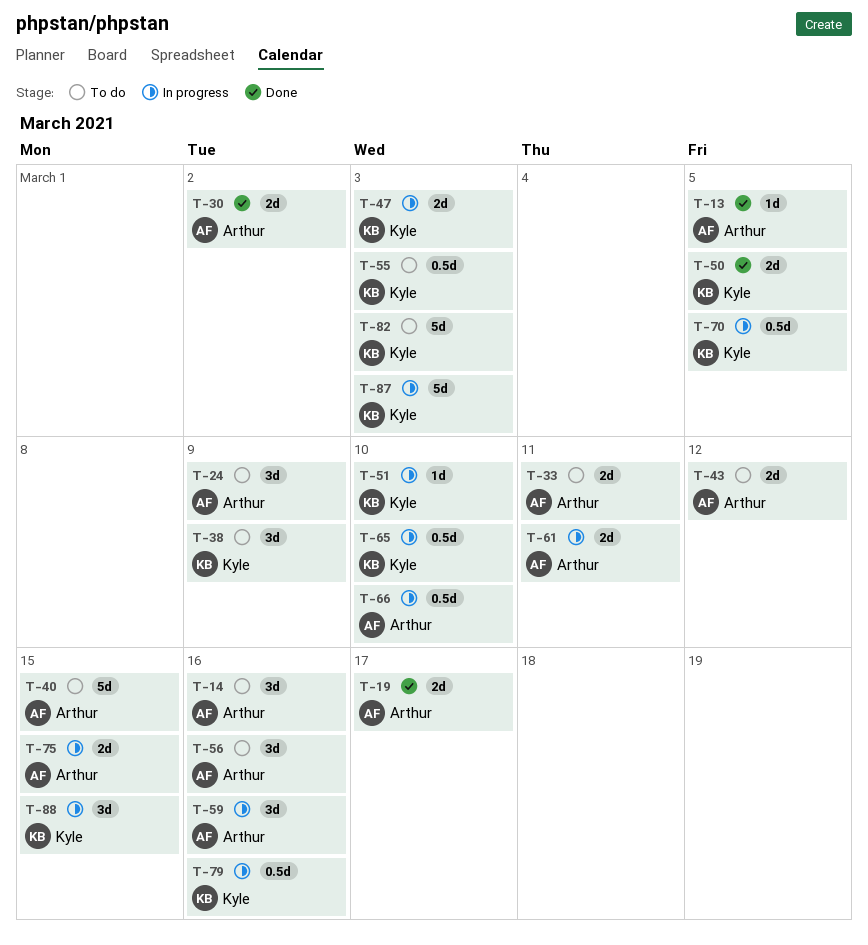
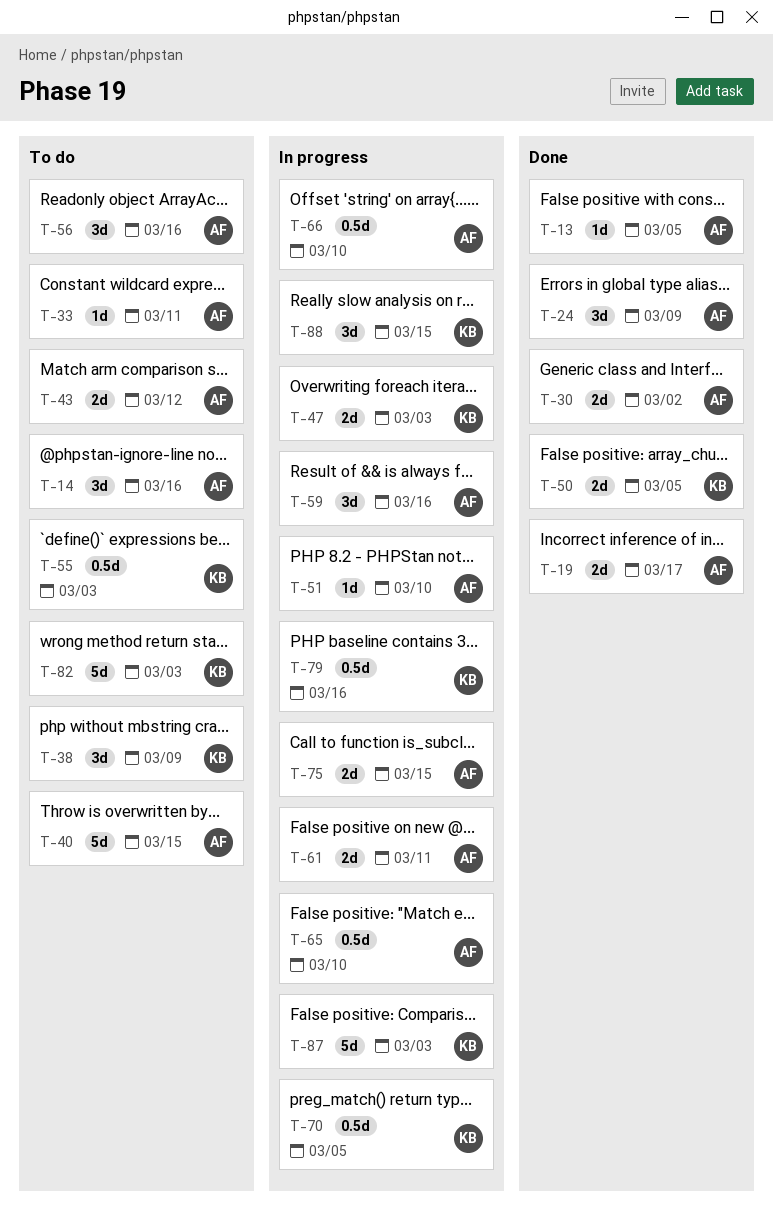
T-24, status: To do -> Done
T-33, estimate: 2d -> 1d
T-51, owner: Kyle -> Arthur
T-65, owner: Kyle -> Arthur

